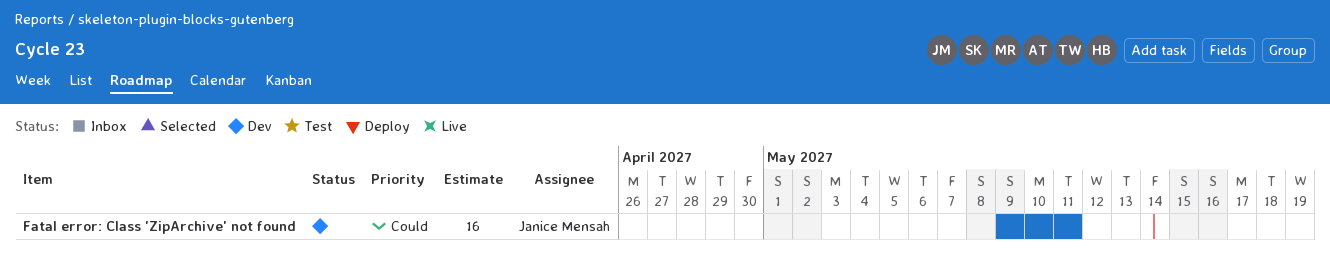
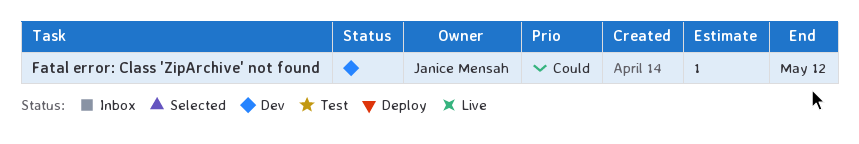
Fatal error: Class 'ZipArchive' not found, estimate: 16 -> 1
Fatal error: Class 'ZipArchive' not found, due: May 11 -> May 12

